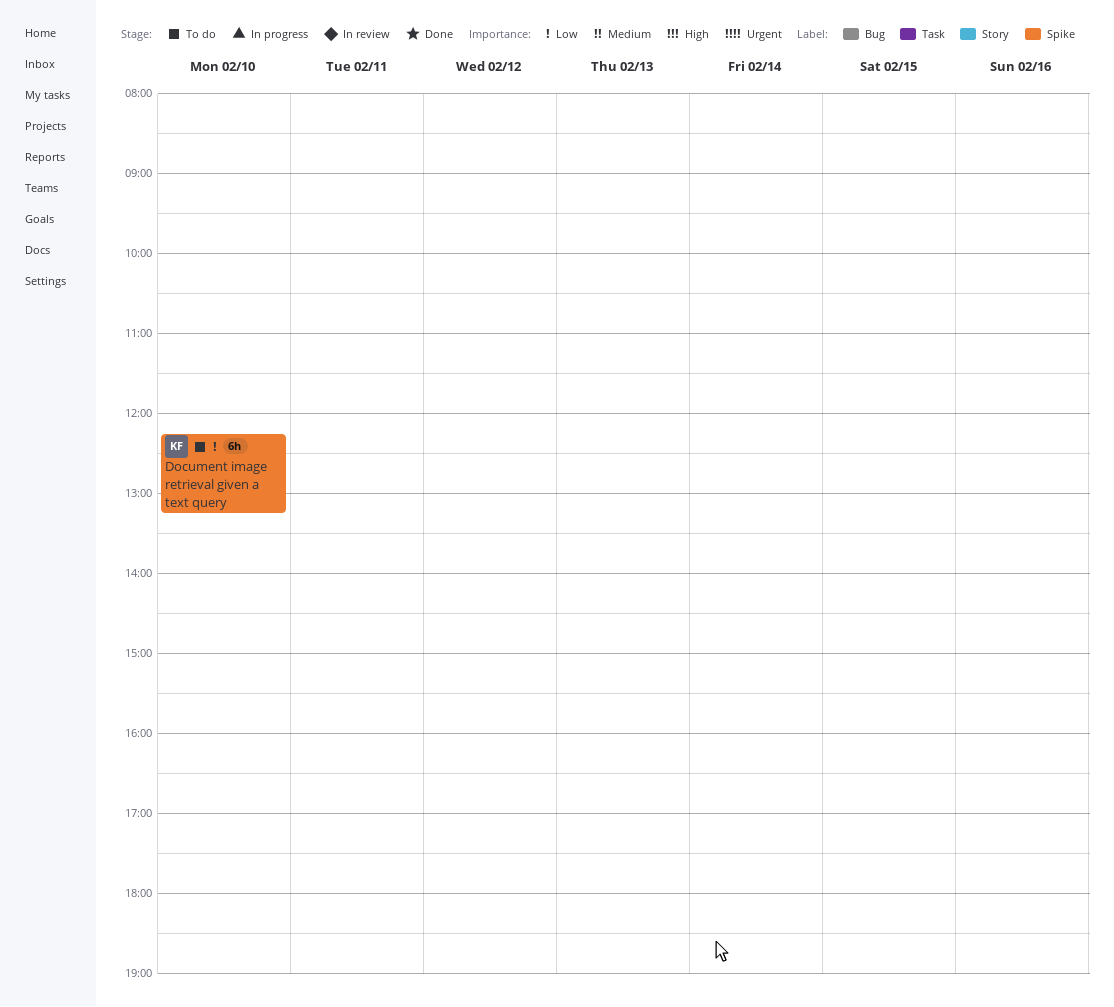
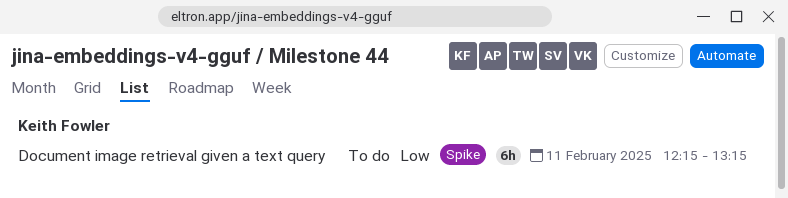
Document image retrieval given a text query, day: Feb 10 -> Feb 11

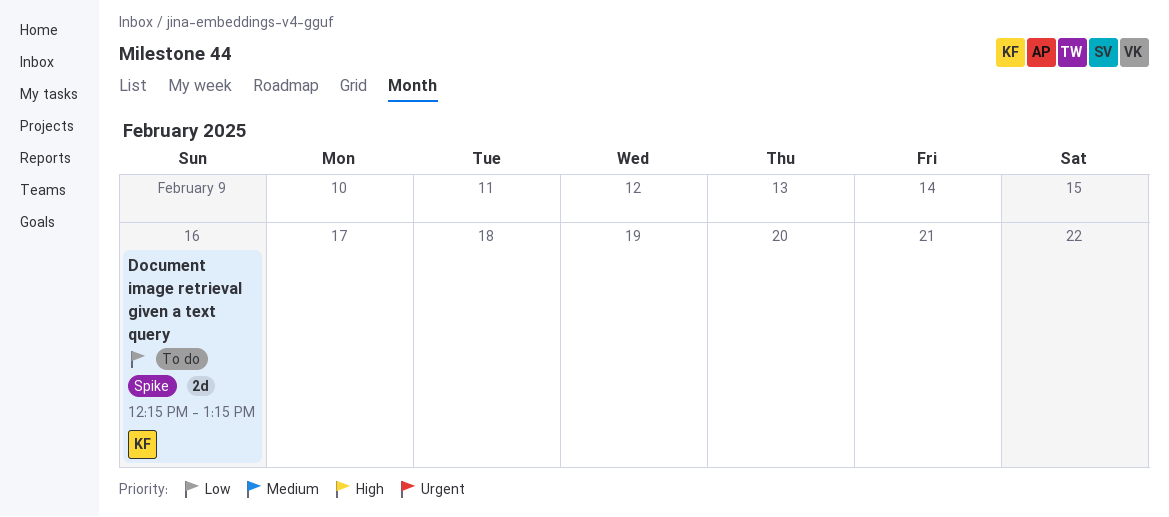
Document image retrieval given a text query, estimate: 6h -> 2d
Document image retrieval given a text query, day: Feb 11 -> Feb 16

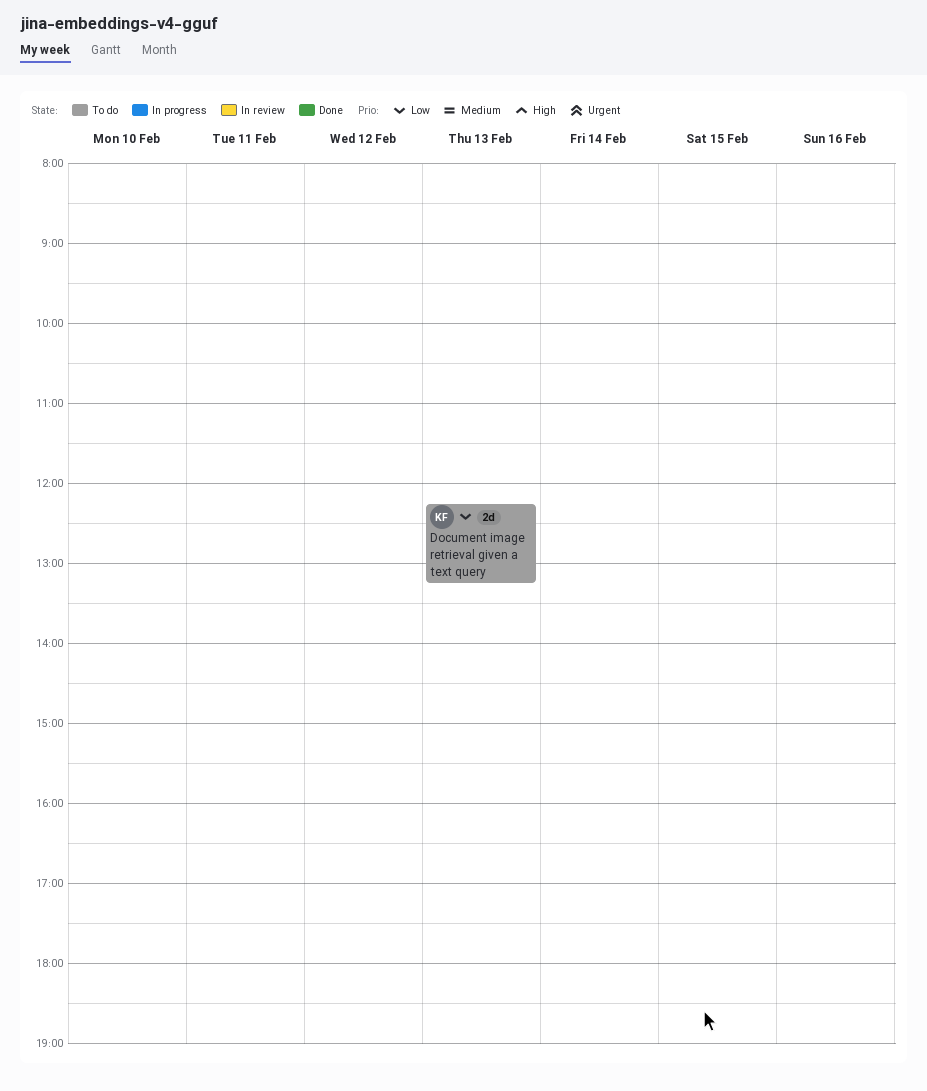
Document image retrieval given a text query, day: Feb 16 -> Feb 13

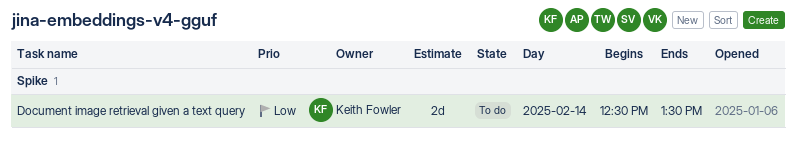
Document image retrieval given a text query, day: Feb 13 -> Feb 14
Document image retrieval given a text query, begins: 12:15 -> 12:30
Document image retrieval given a text query, ends: 13:15 -> 13:30

